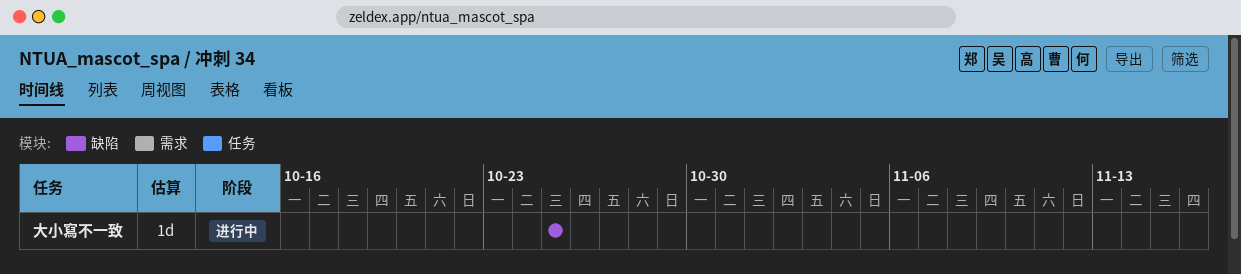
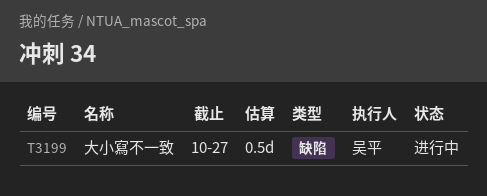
大小寫不一致, estimate: 1d -> 0.5d
大小寫不一致, due: Oct 25 -> Oct 27

